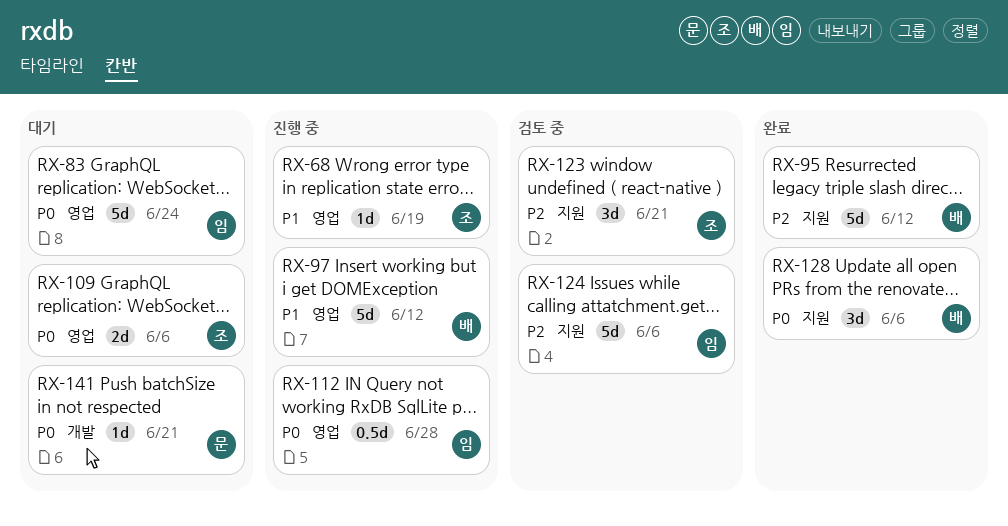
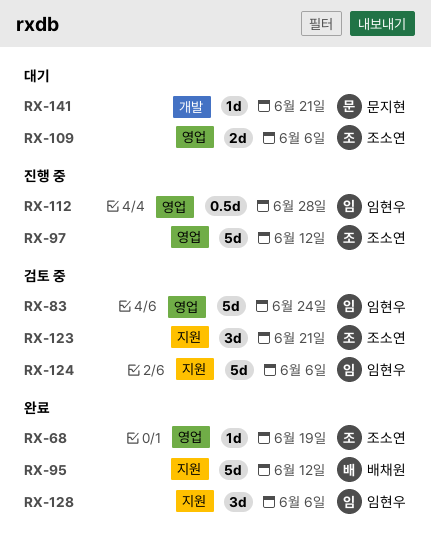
RX-68, status: 진행 중 -> 완료
RX-83, status: 대기 -> 검토 중
RX-97, owner: 배채원 -> 조소연
RX-128, owner: 배채원 -> 임현우

